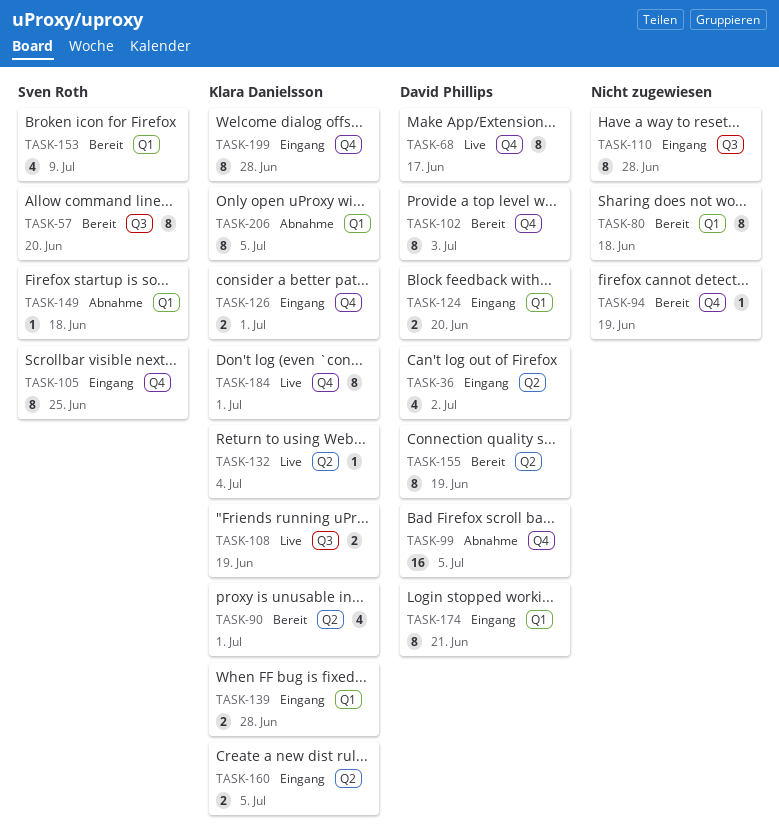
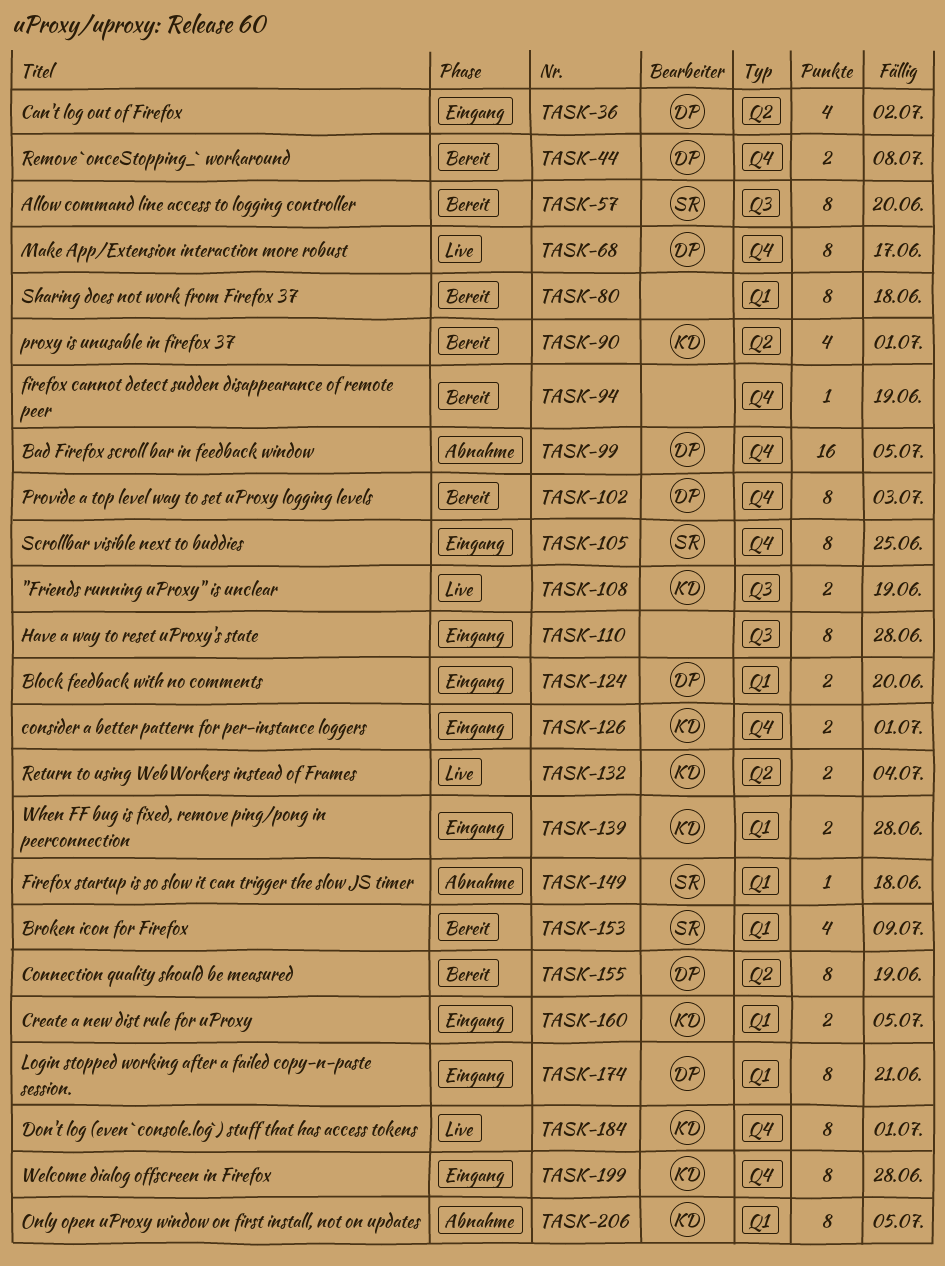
TASK-44: none -> present
TASK-132, estimate: 1 -> 2
TASK-160, label: Q2 -> Q1

